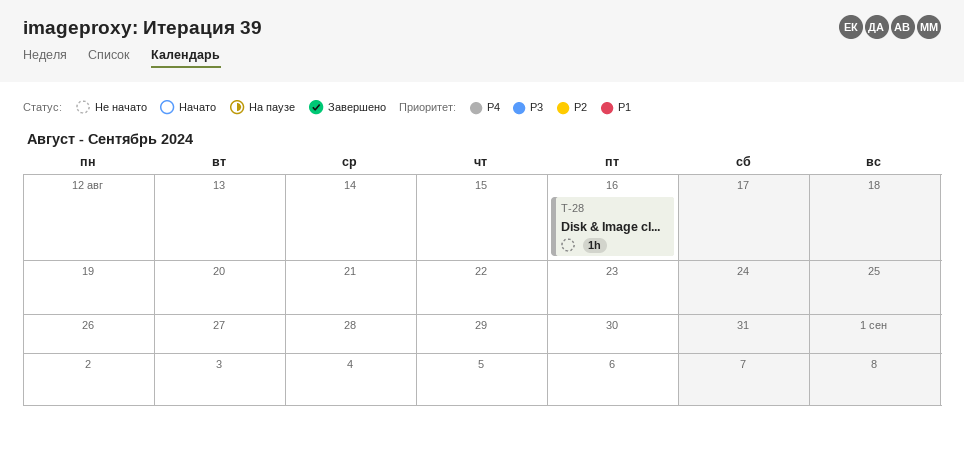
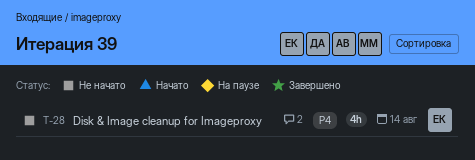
T-28, estimate: 1h -> 4h
T-28, due: Aug 16 -> Aug 14

